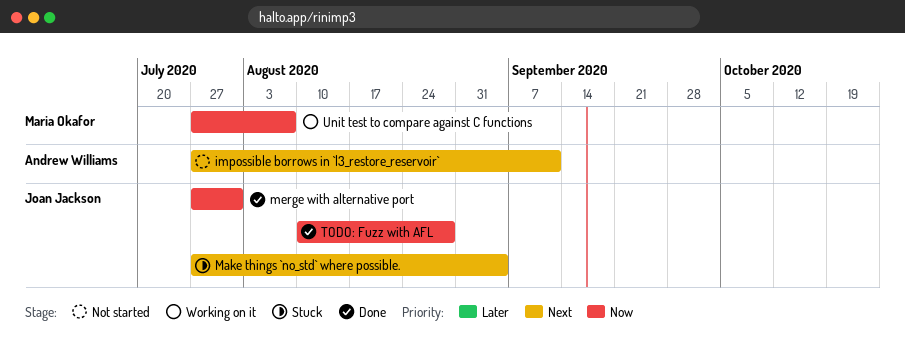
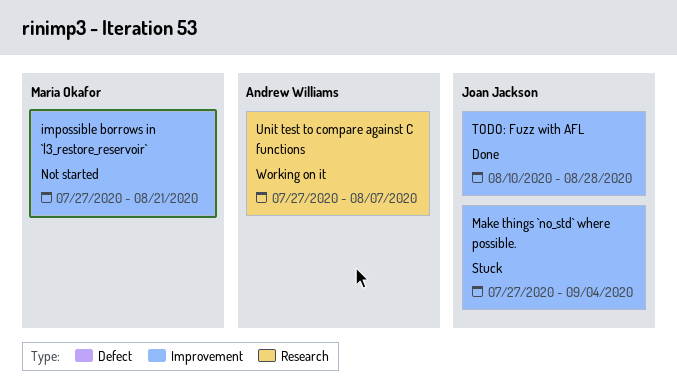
impossible borrows in `l3_restore_reservoir`, owner: Andrew Williams -> Maria Okafor
impossible borrows in `l3_restore_reservoir`, due: Sep 11 -> Aug 21
merge with alternative port: present -> none
Unit test to compare against C functions, owner: Maria Okafor -> Andrew Williams

